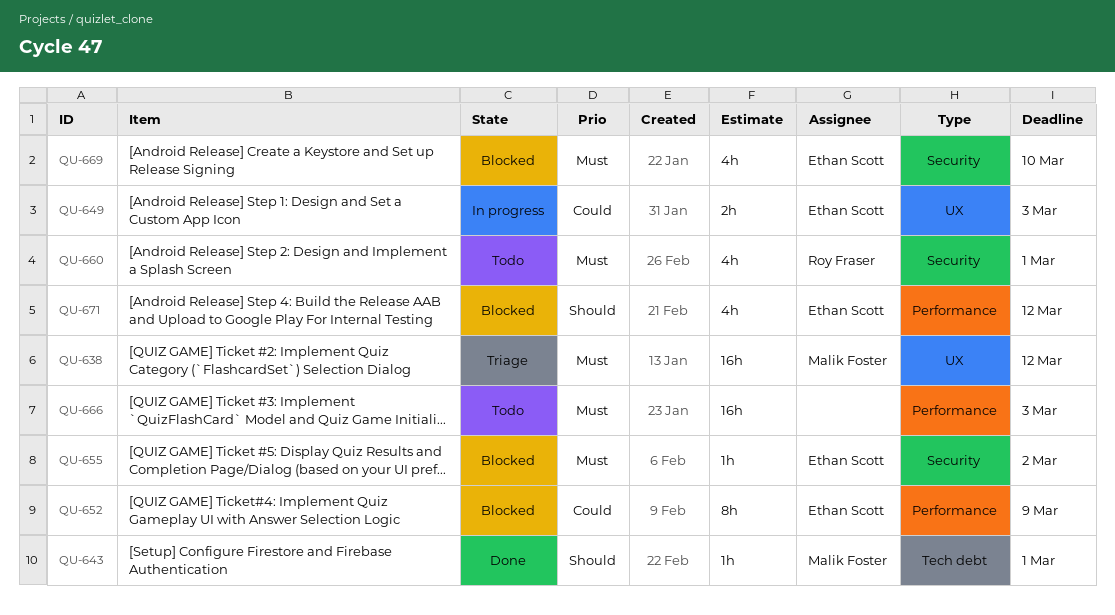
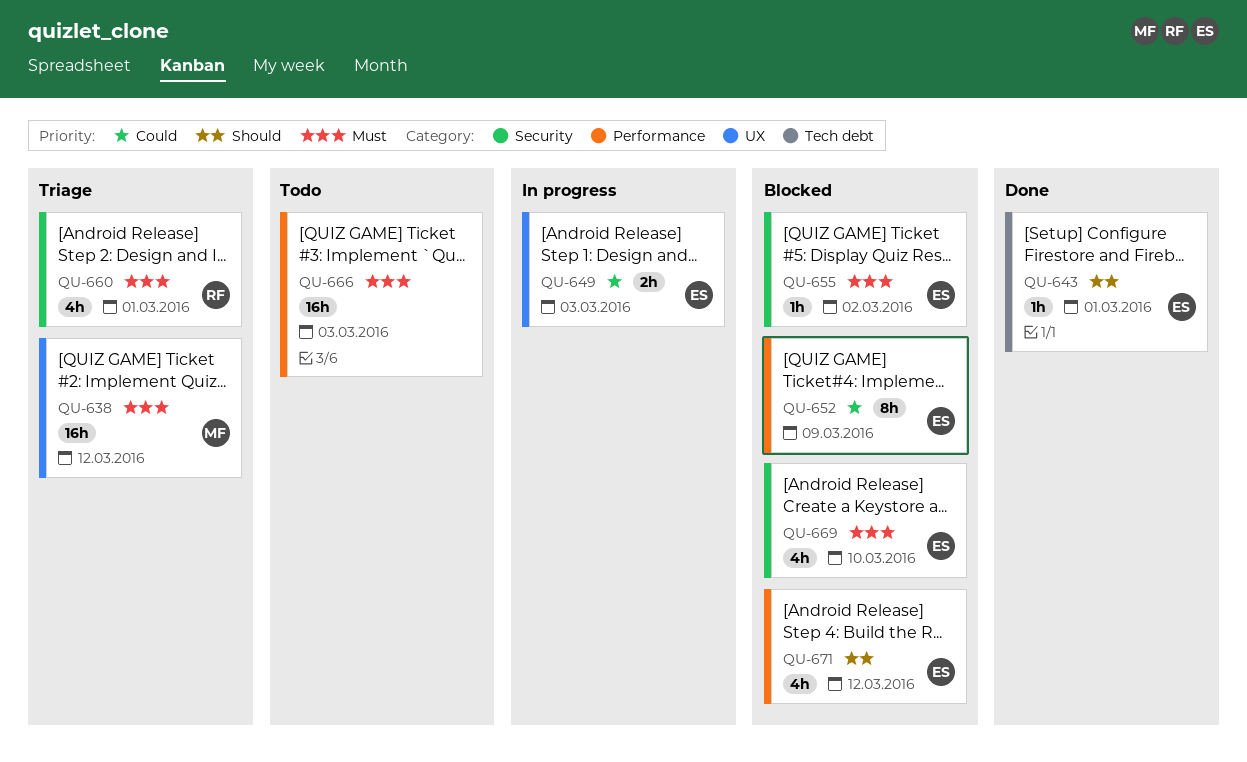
QU-643, owner: Malik Foster -> Ethan Scott
QU-660, status: Todo -> Triage

